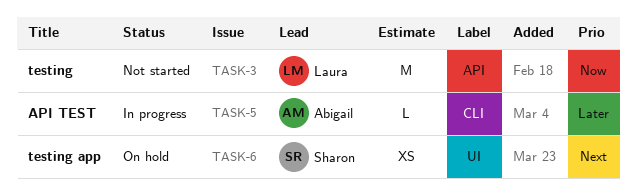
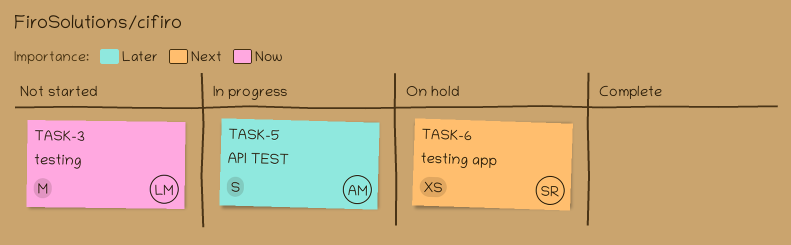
TASK-5, estimate: L -> S

